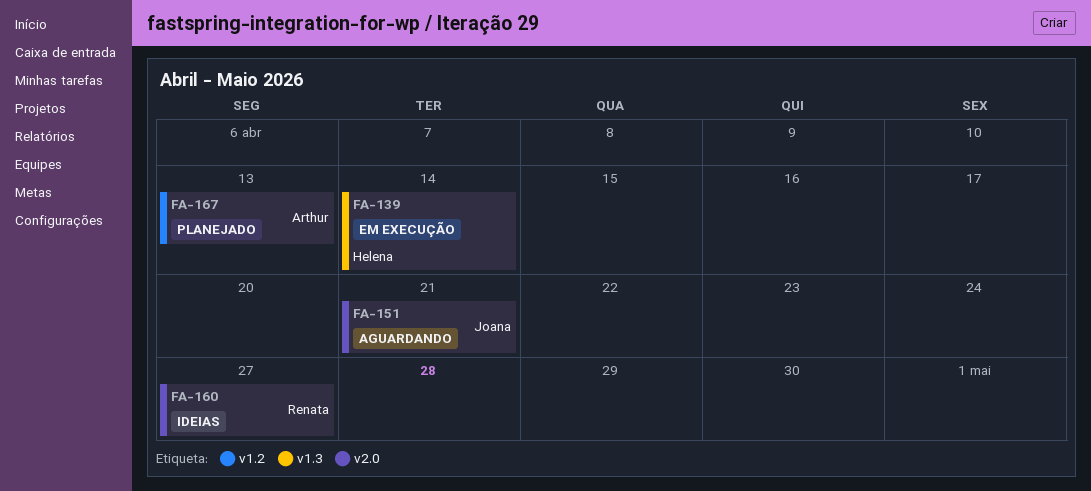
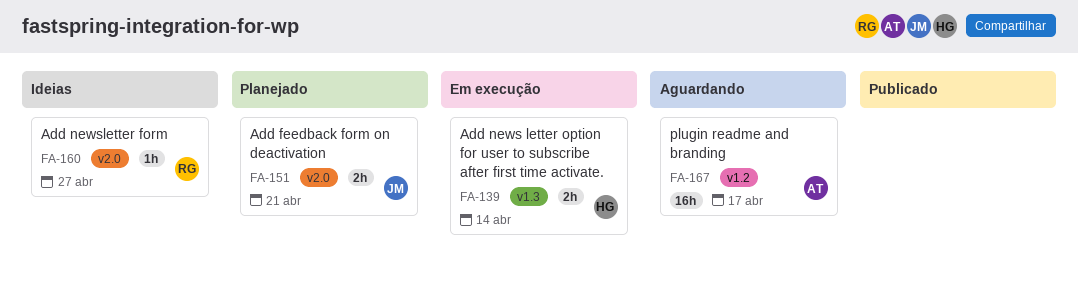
FA-151, status: Aguardando -> Planejado
FA-167, status: Planejado -> Aguardando
FA-167, due: Apr 13 -> Apr 17

